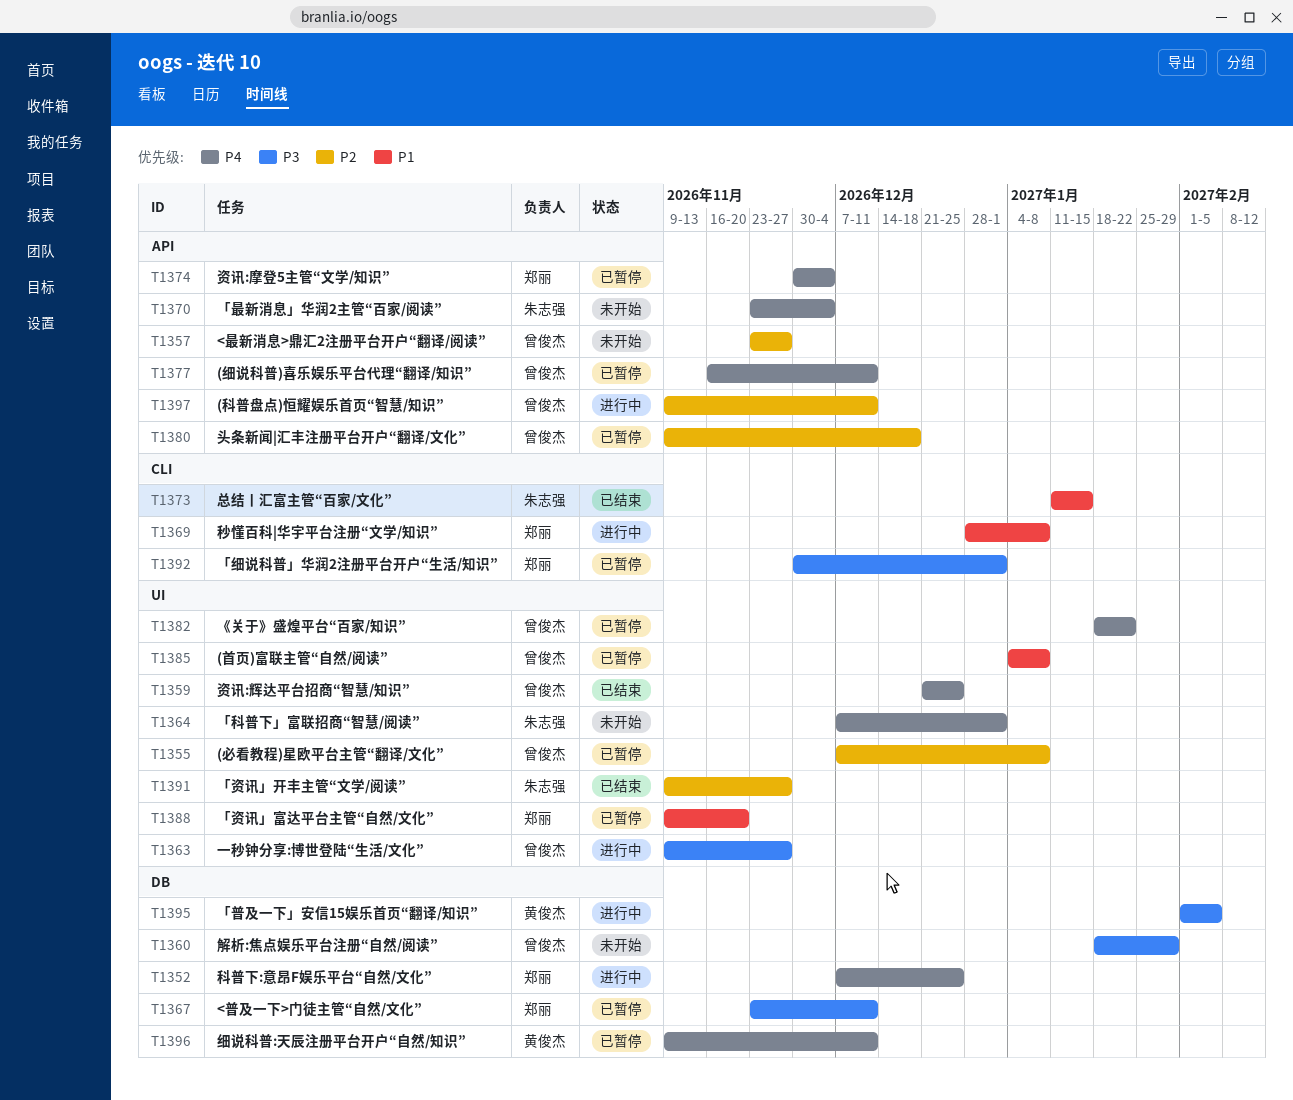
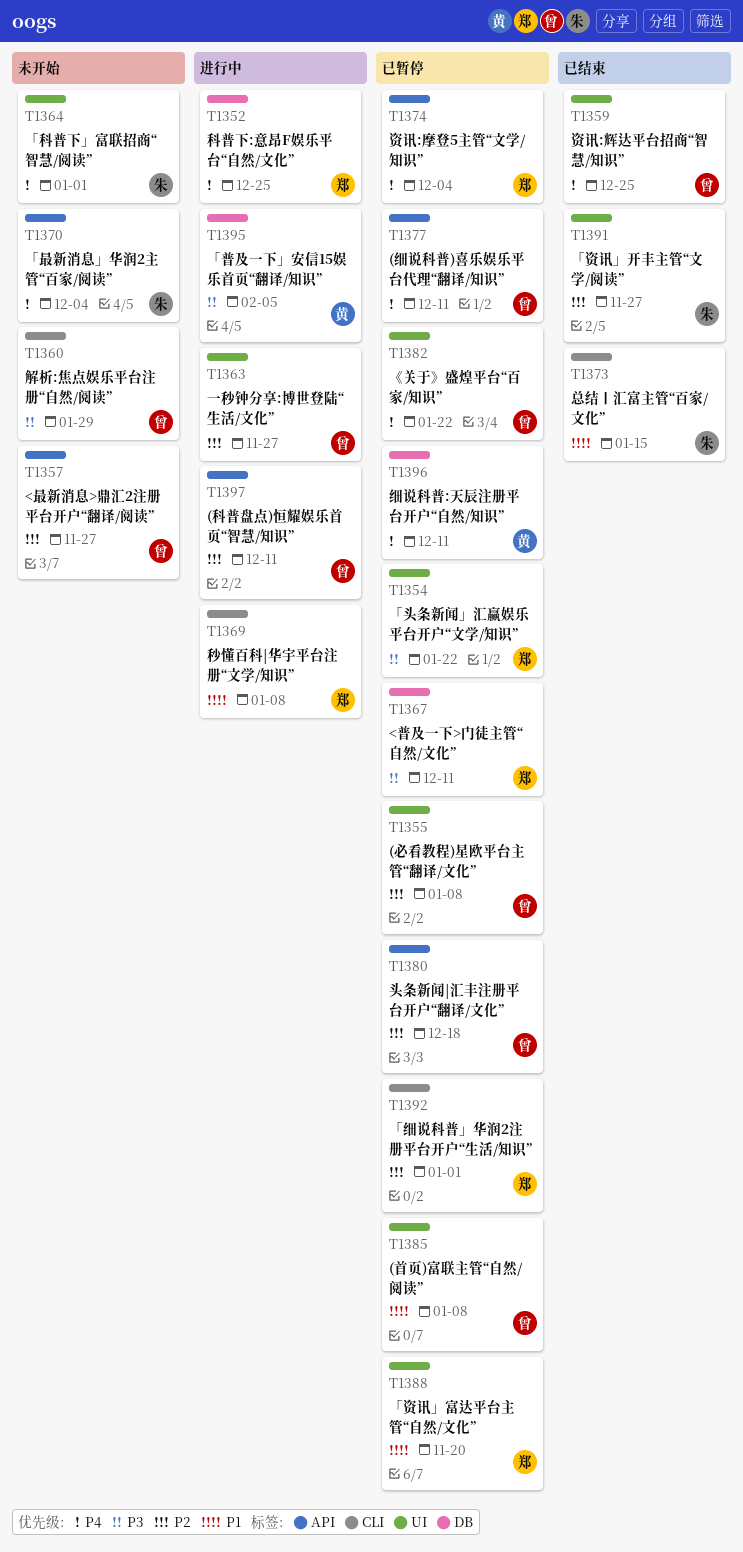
T1354: none -> present
T1360, label: DB -> CLI
T1363, priority: P3 -> P2
T1392, priority: P3 -> P2

